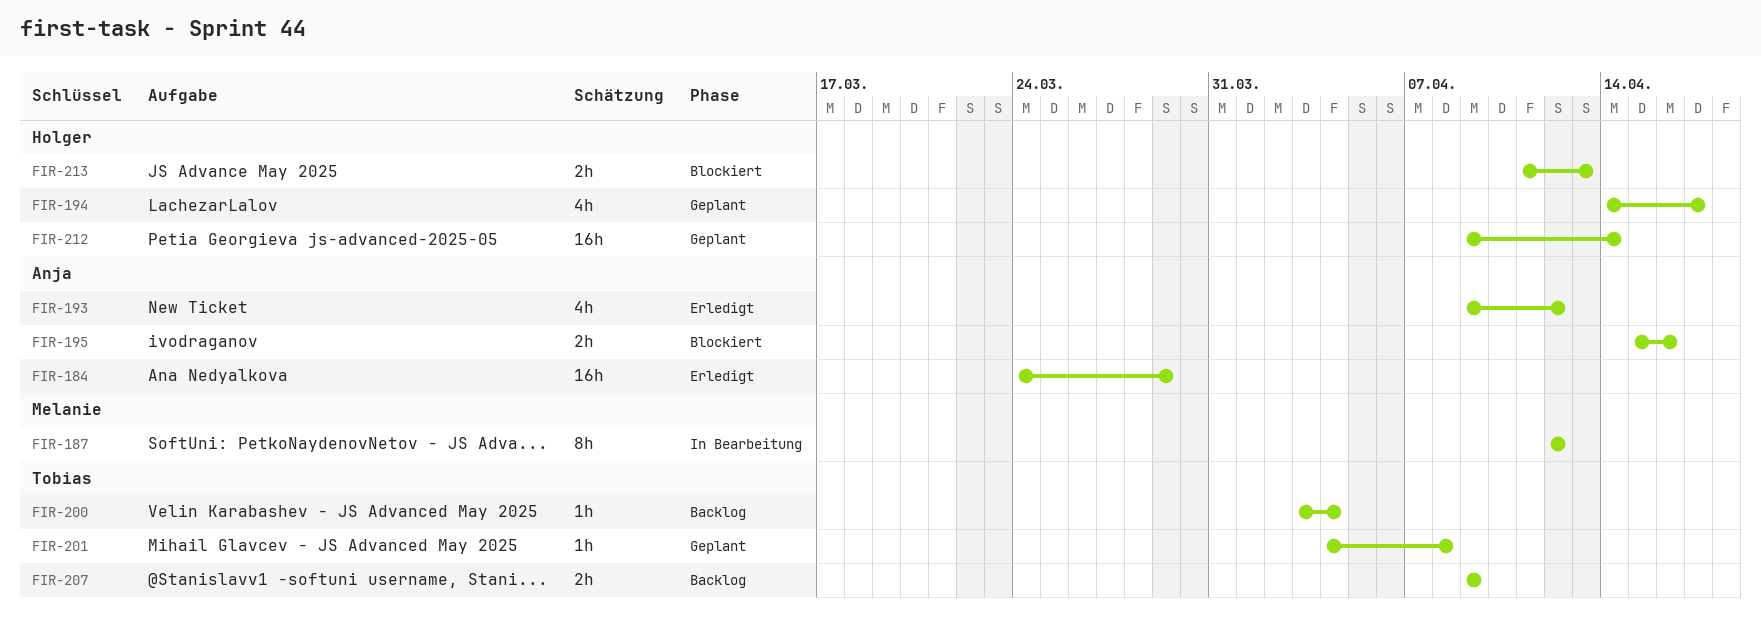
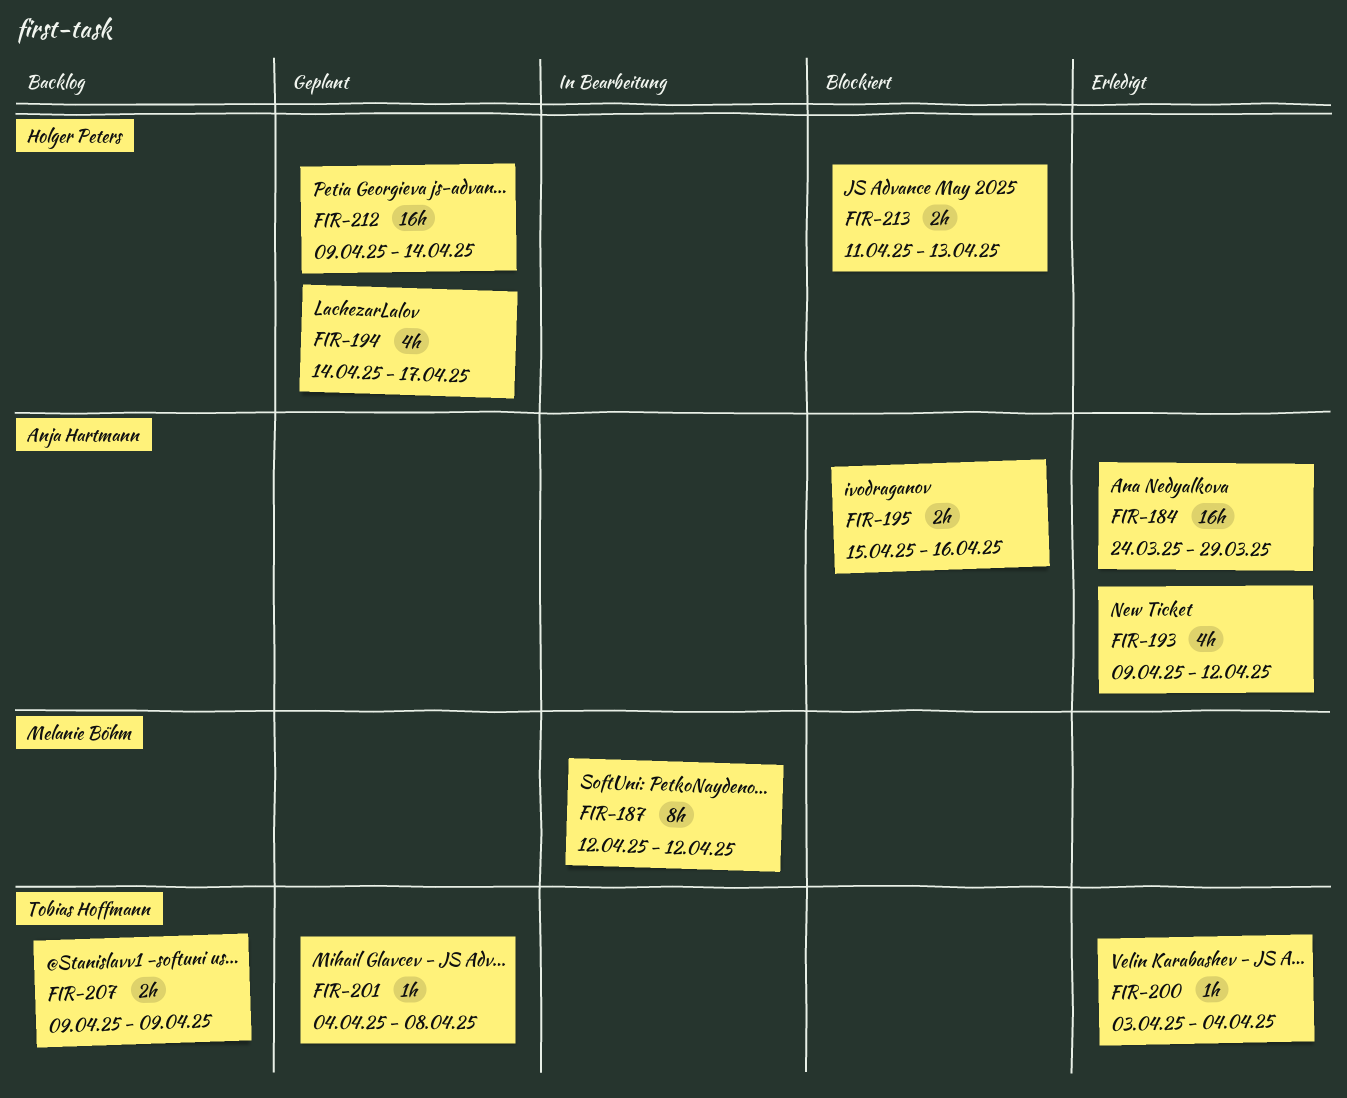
FIR-200, status: Backlog -> Erledigt

